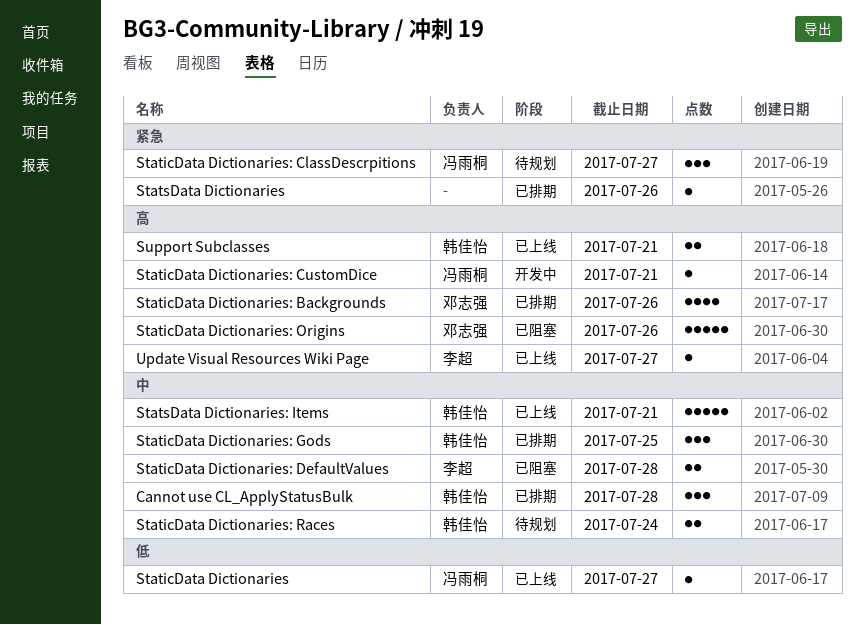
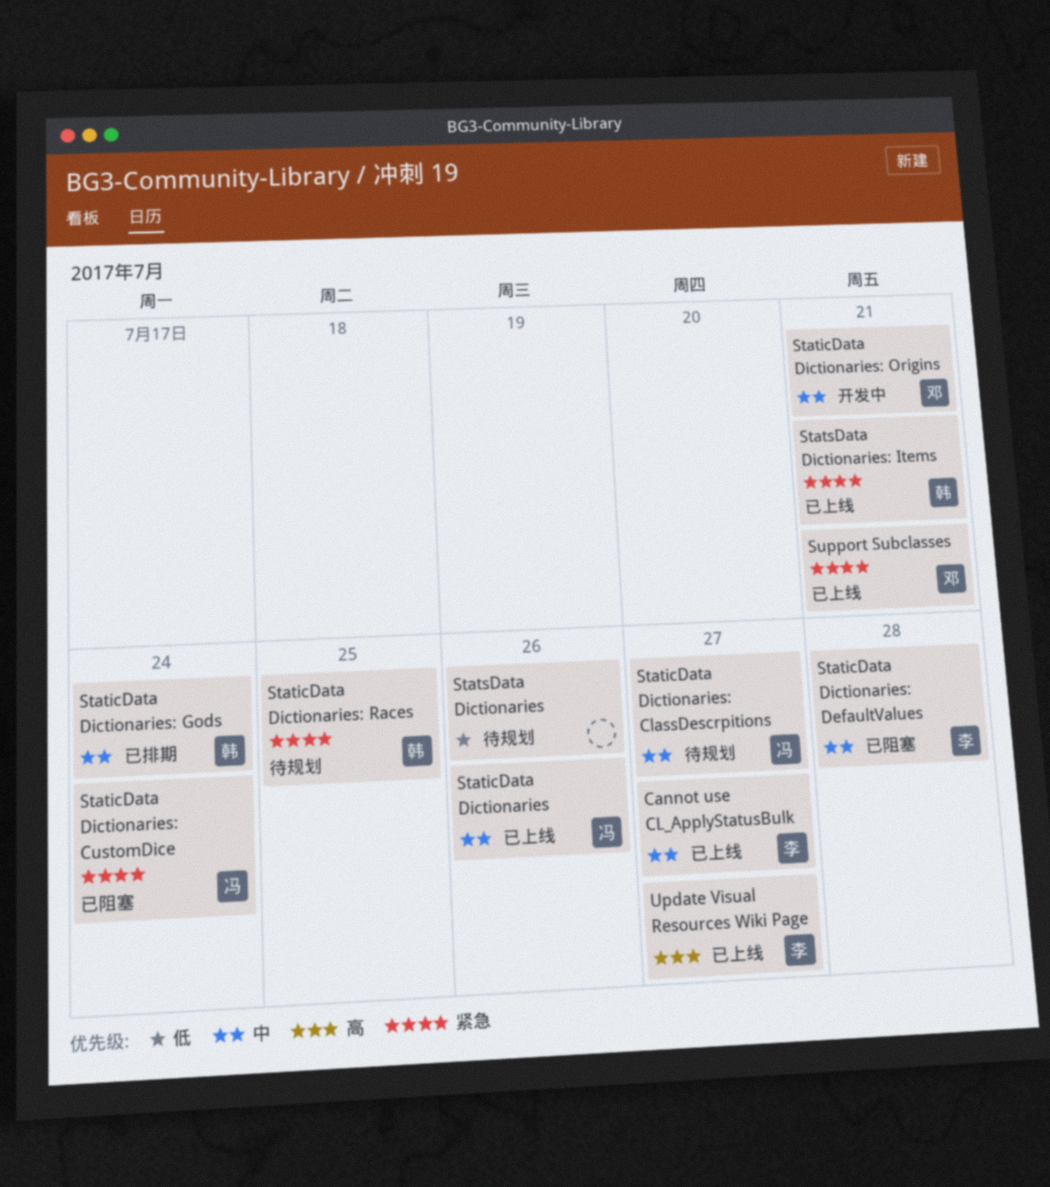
Cannot use CL_ApplyStatusBulk, status: 已排期 -> 已上线
Cannot use CL_ApplyStatusBulk, owner: 韩佳怡 -> 李超
Cannot use CL_ApplyStatusBulk, due: Jul 28 -> Jul 27
StaticData Dictionaries, priority: 低 -> 中
StaticData Dictionaries, due: Jul 27 -> Jul 26
StaticData Dictionaries: Backgrounds: present -> none
StaticData Dictionaries: ClassDescrpitions, priority: 紧急 -> 中
StaticData Dictionaries: CustomDice, status: 开发中 -> 已阻塞
StaticData Dictionaries: CustomDice, priority: 高 -> 紧急
StaticData Dictionaries: CustomDice, due: Jul 21 -> Jul 24
StaticData Dictionaries: Gods, due: Jul 25 -> Jul 24
StaticData Dictionaries: Origins, status: 已阻塞 -> 开发中
StaticData Dictionaries: Origins, priority: 高 -> 中
StaticData Dictionaries: Origins, due: Jul 26 -> Jul 21
StaticData Dictionaries: Races, priority: 中 -> 紧急
StaticData Dictionaries: Races, due: Jul 24 -> Jul 25
StatsData Dictionaries, status: 已排期 -> 待规划
StatsData Dictionaries, priority: 紧急 -> 低
StatsData Dictionaries: Items, priority: 中 -> 紧急
Support Subclasses, owner: 韩佳怡 -> 邓志强
Support Subclasses, priority: 高 -> 紧急

